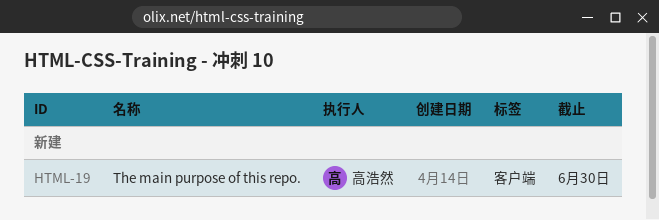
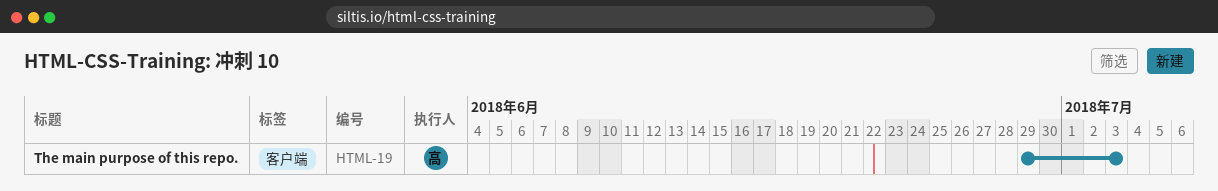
HTML-19, due: Jun 30 -> Jul 3

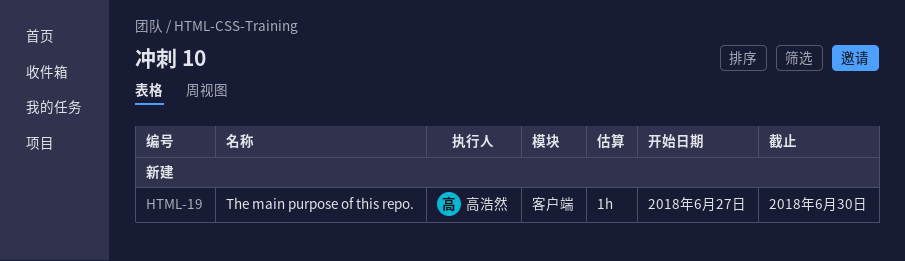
HTML-19, start: Jun 29 -> Jun 27
HTML-19, due: Jul 3 -> Jun 30

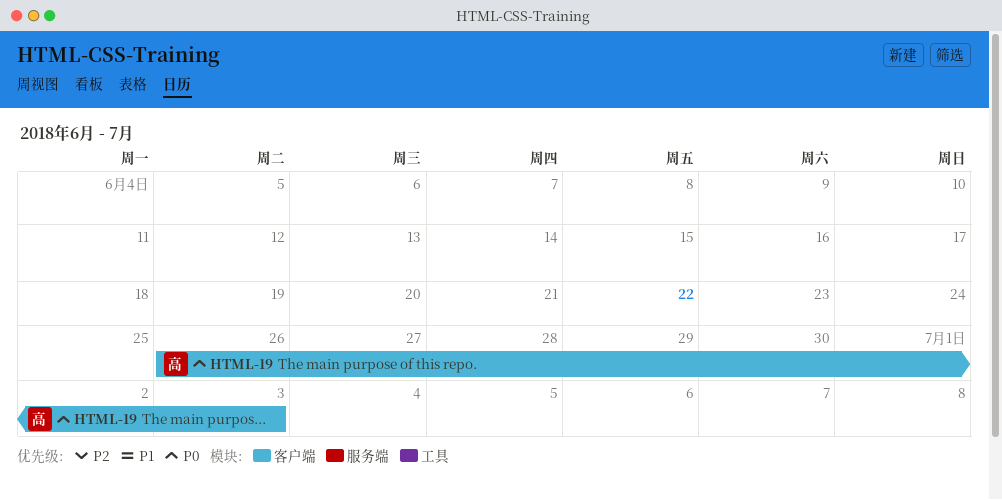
HTML-19, start: Jun 27 -> Jun 26
HTML-19, due: Jun 30 -> Jul 3

